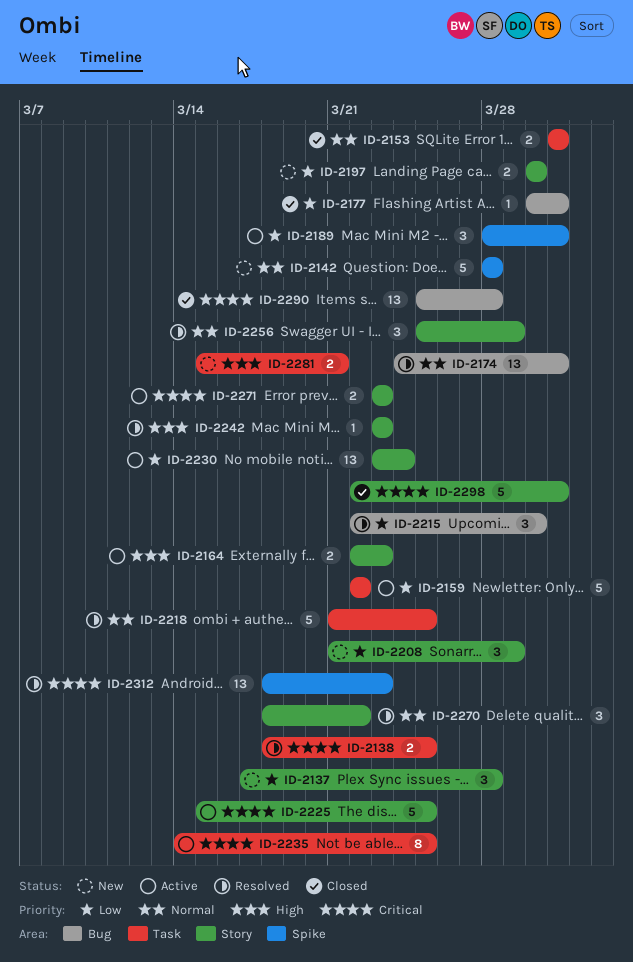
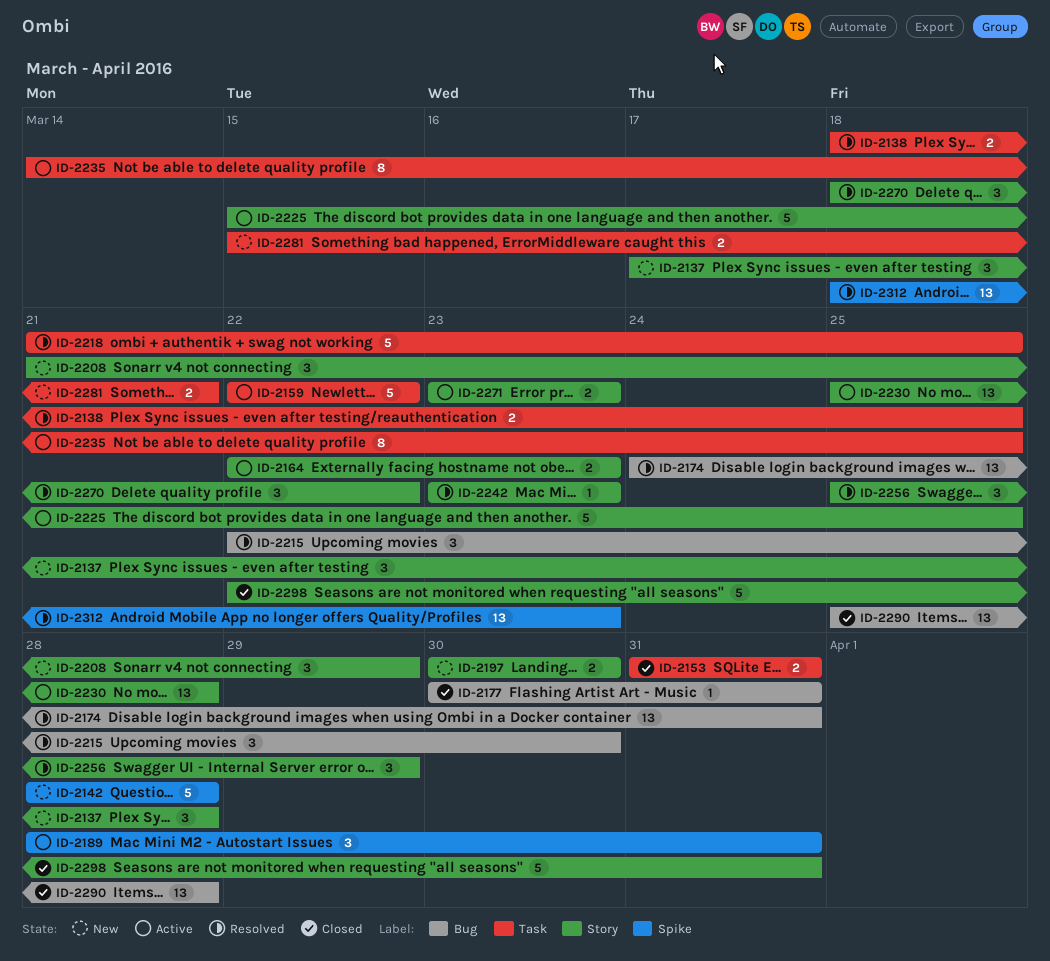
ID-2230, start: Mar 23 -> Mar 25
ID-2230, due: Mar 24 -> Mar 28

